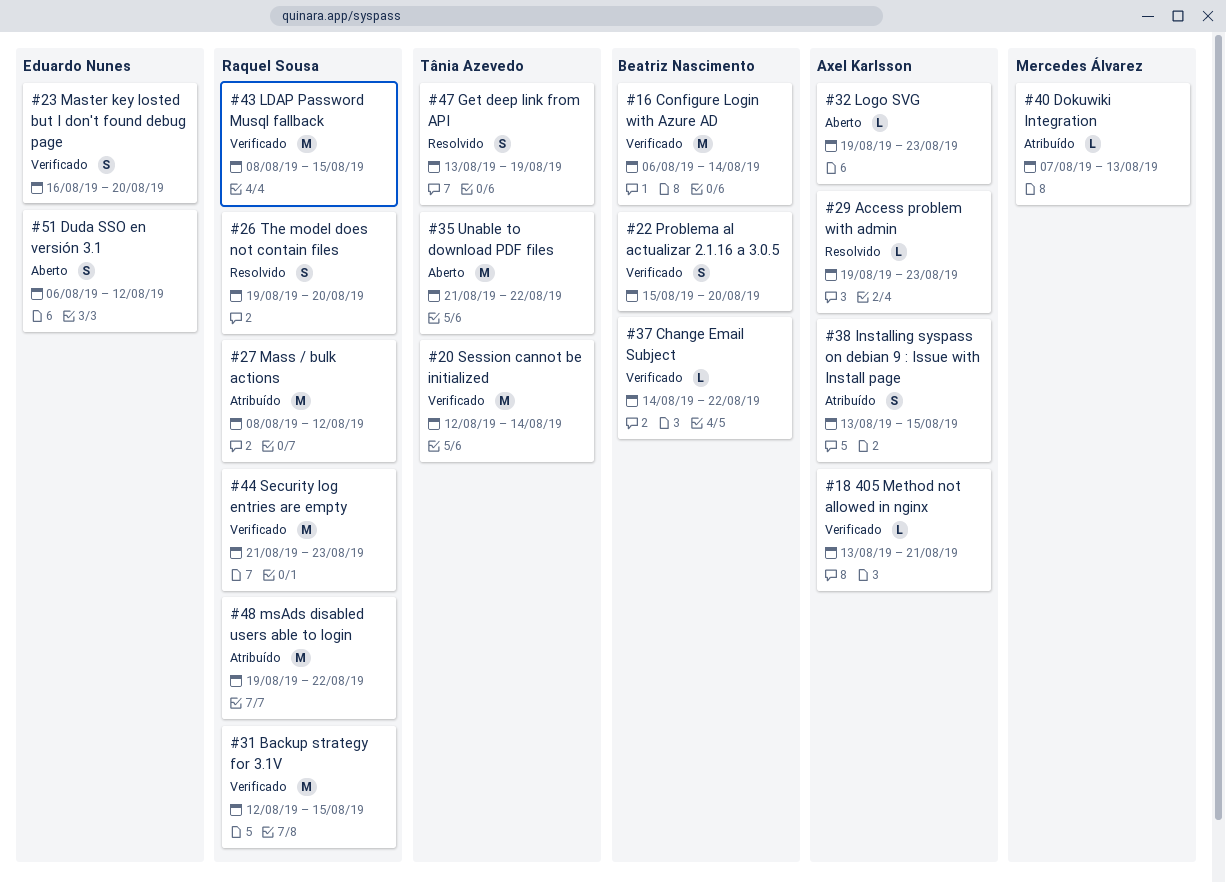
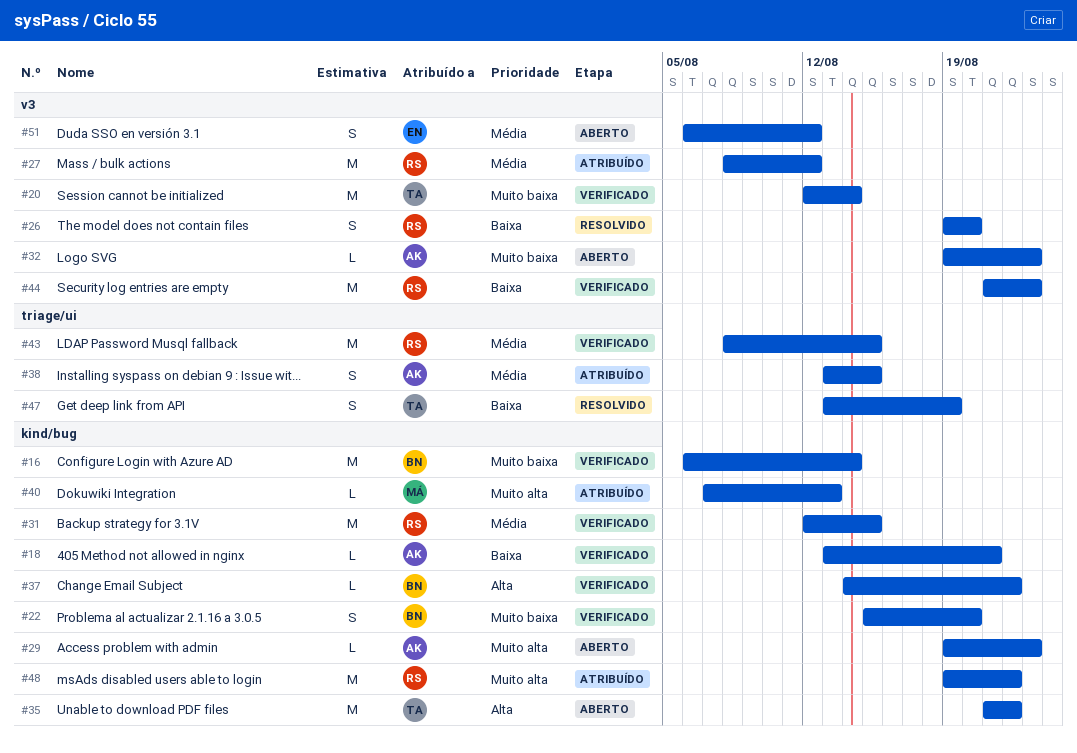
#23: present -> none
#29, status: Resolvido -> Aberto

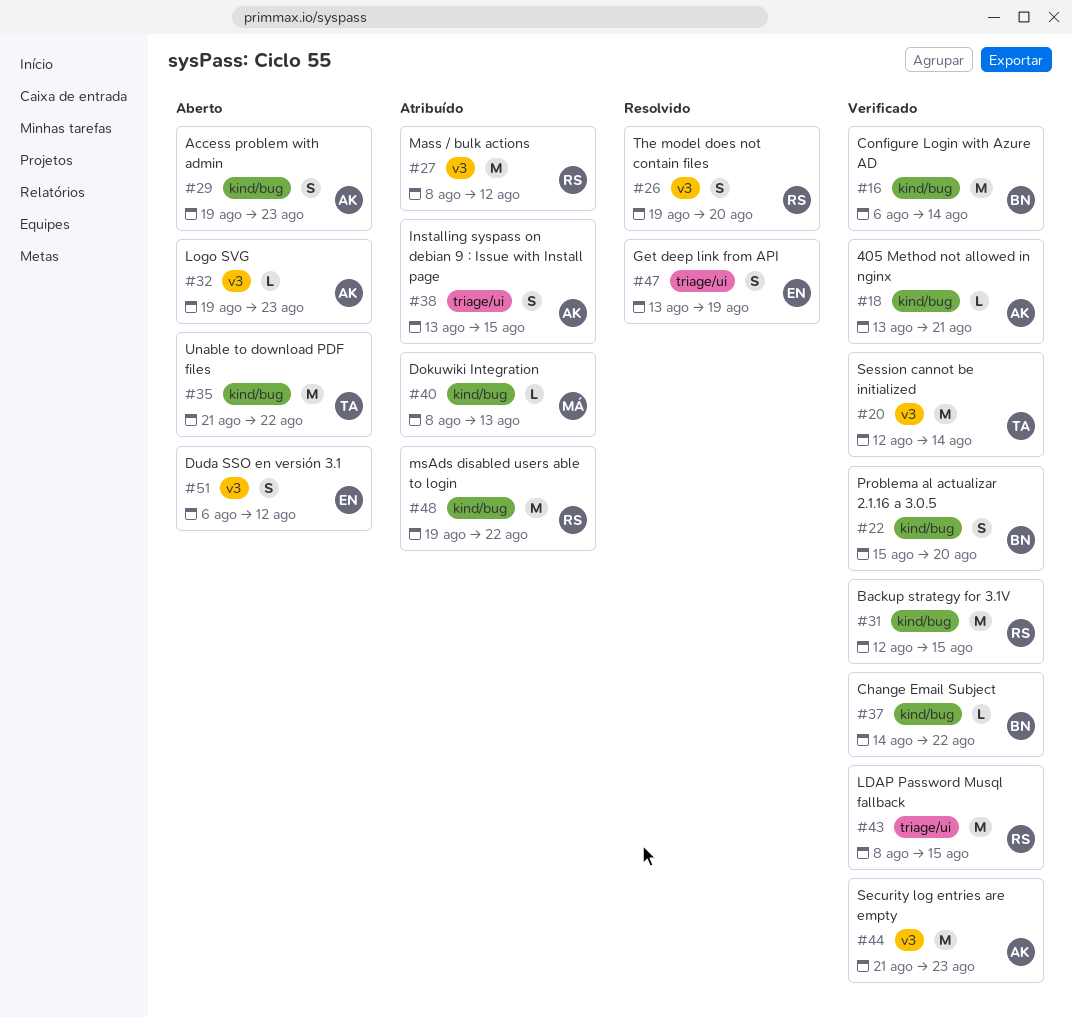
#29, estimate: L -> S
#40, start: Aug 7 -> Aug 8
#44, owner: RS -> AK
#47, owner: TA -> EN

